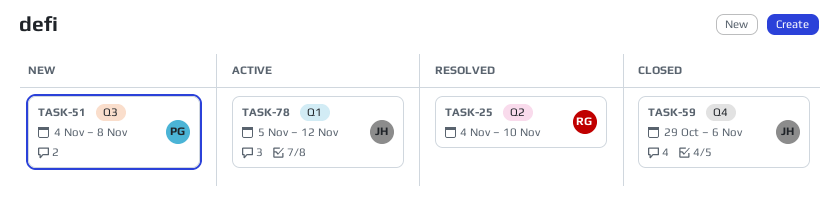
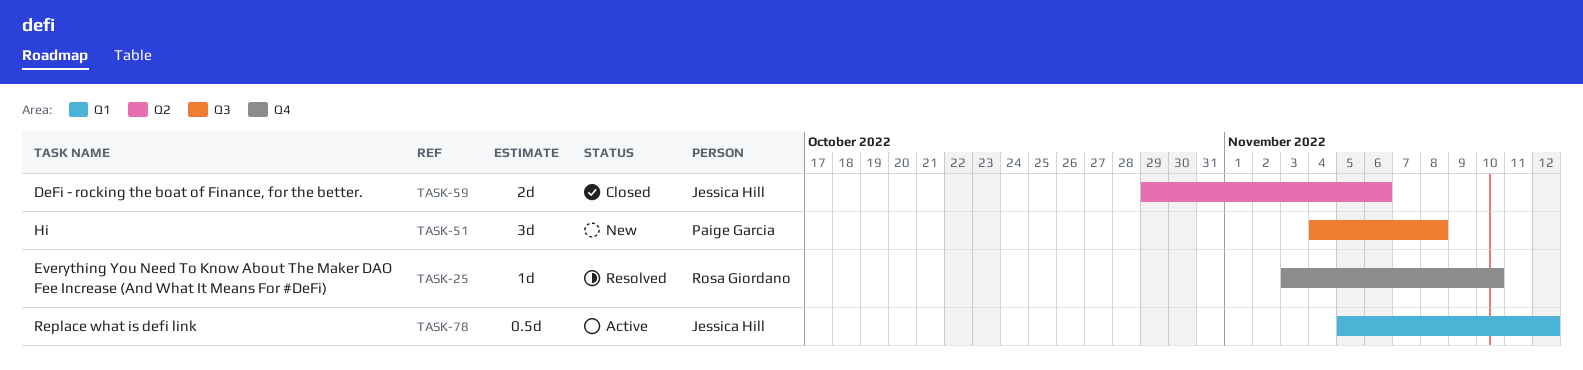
TASK-25, label: Q2 -> Q4
TASK-25, start: Nov 4 -> Nov 3
TASK-59, label: Q4 -> Q2

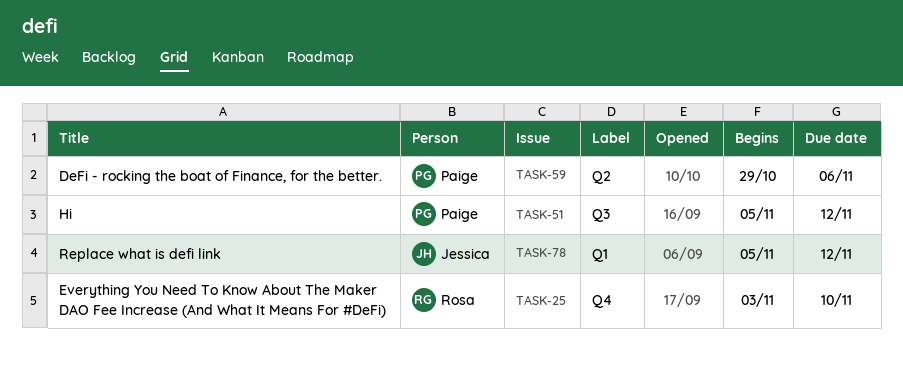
TASK-51, start: Nov 4 -> Nov 5
TASK-51, due: Nov 8 -> Nov 12
TASK-59, owner: Jessica Hill -> Paige Garcia

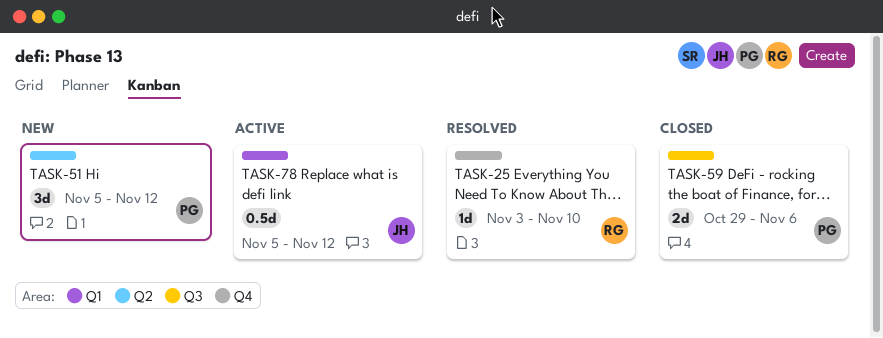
TASK-51, label: Q3 -> Q2
TASK-59, label: Q2 -> Q3

